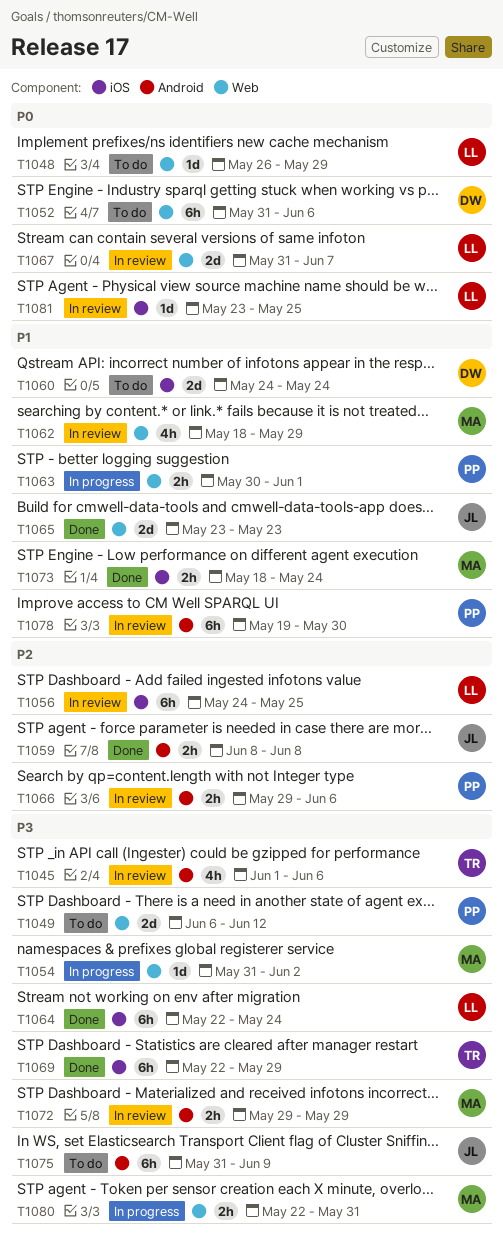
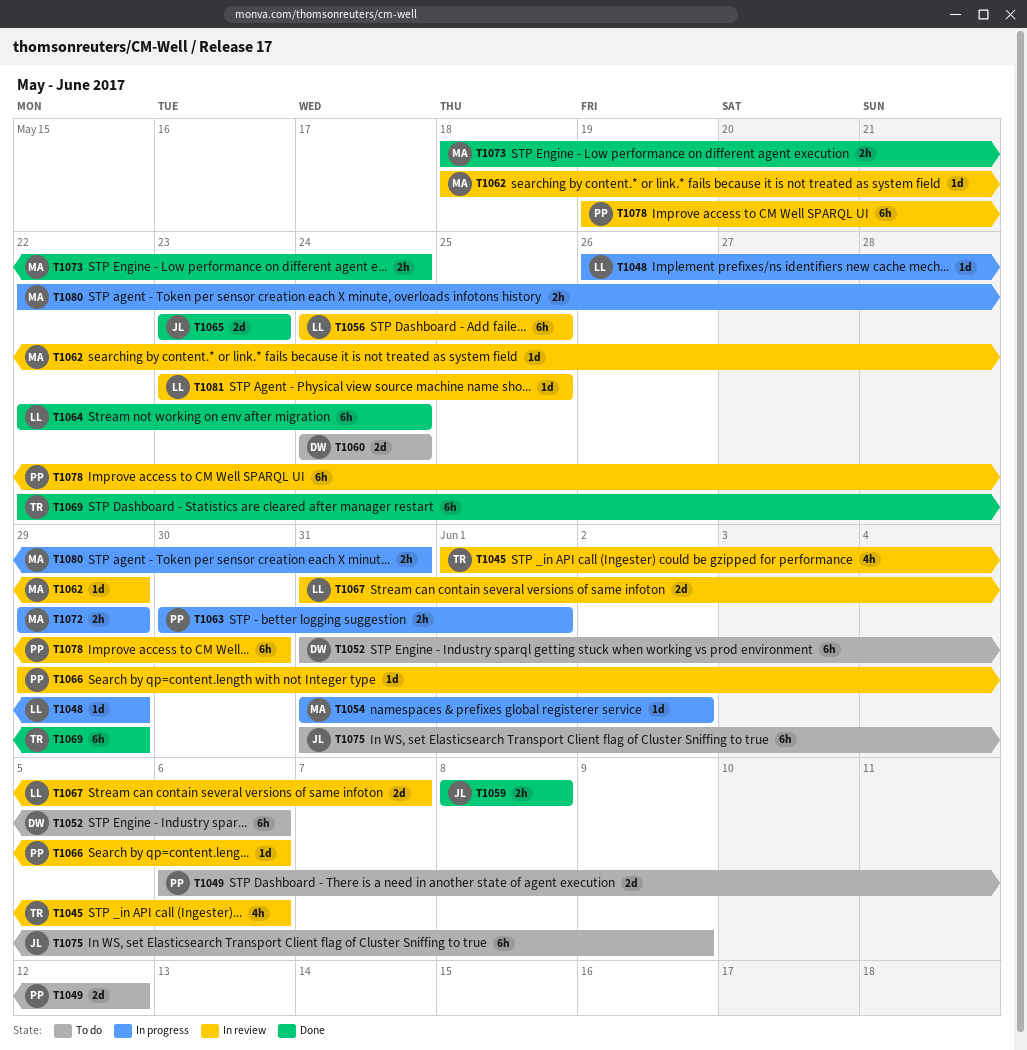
T1048, status: To do -> In progress
T1062, estimate: 4h -> 1d
T1066, estimate: 2h -> 1d
T1072, status: In review -> In progress

